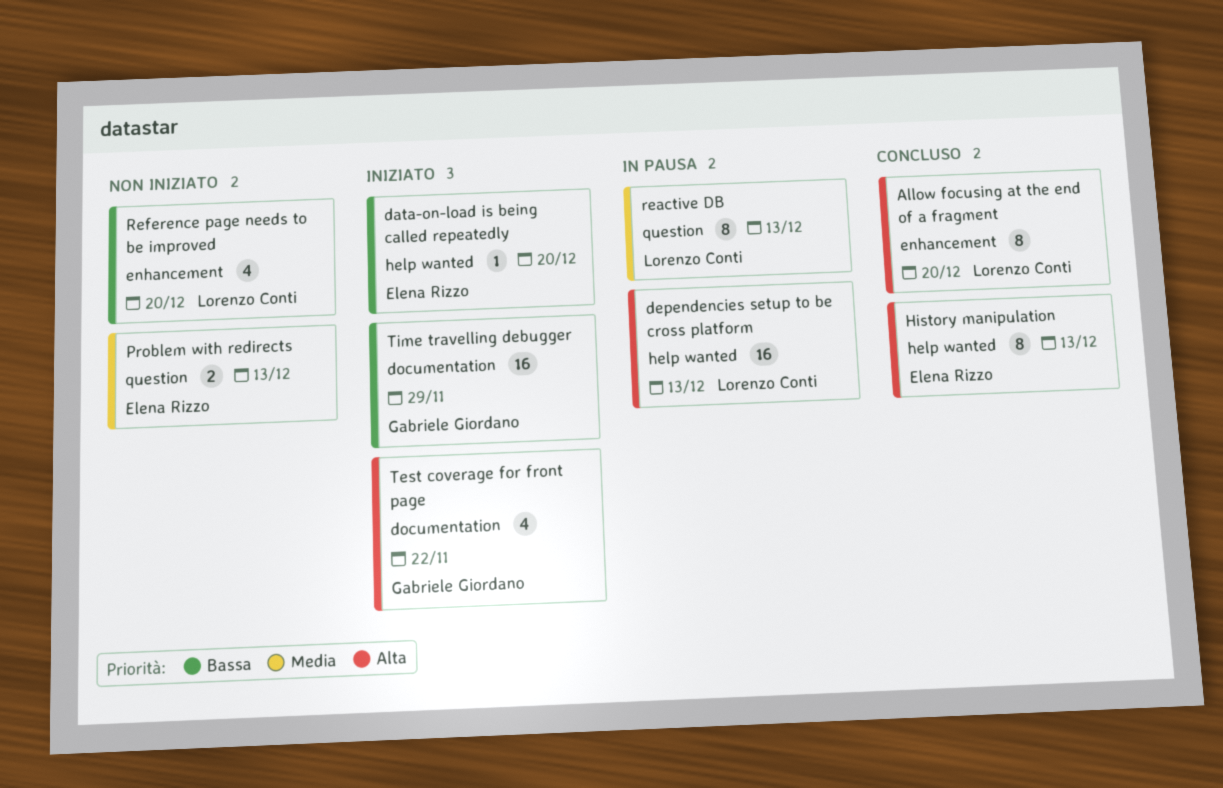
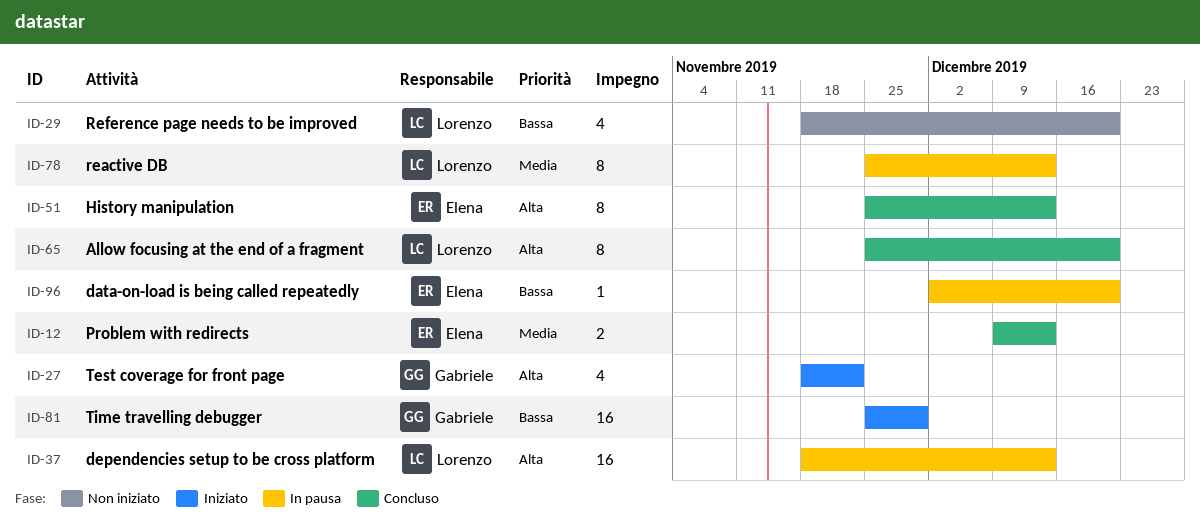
data-on-load is being called repeatedly, status: Iniziato -> In pausa
Problem with redirects, status: Non iniziato -> Concluso

